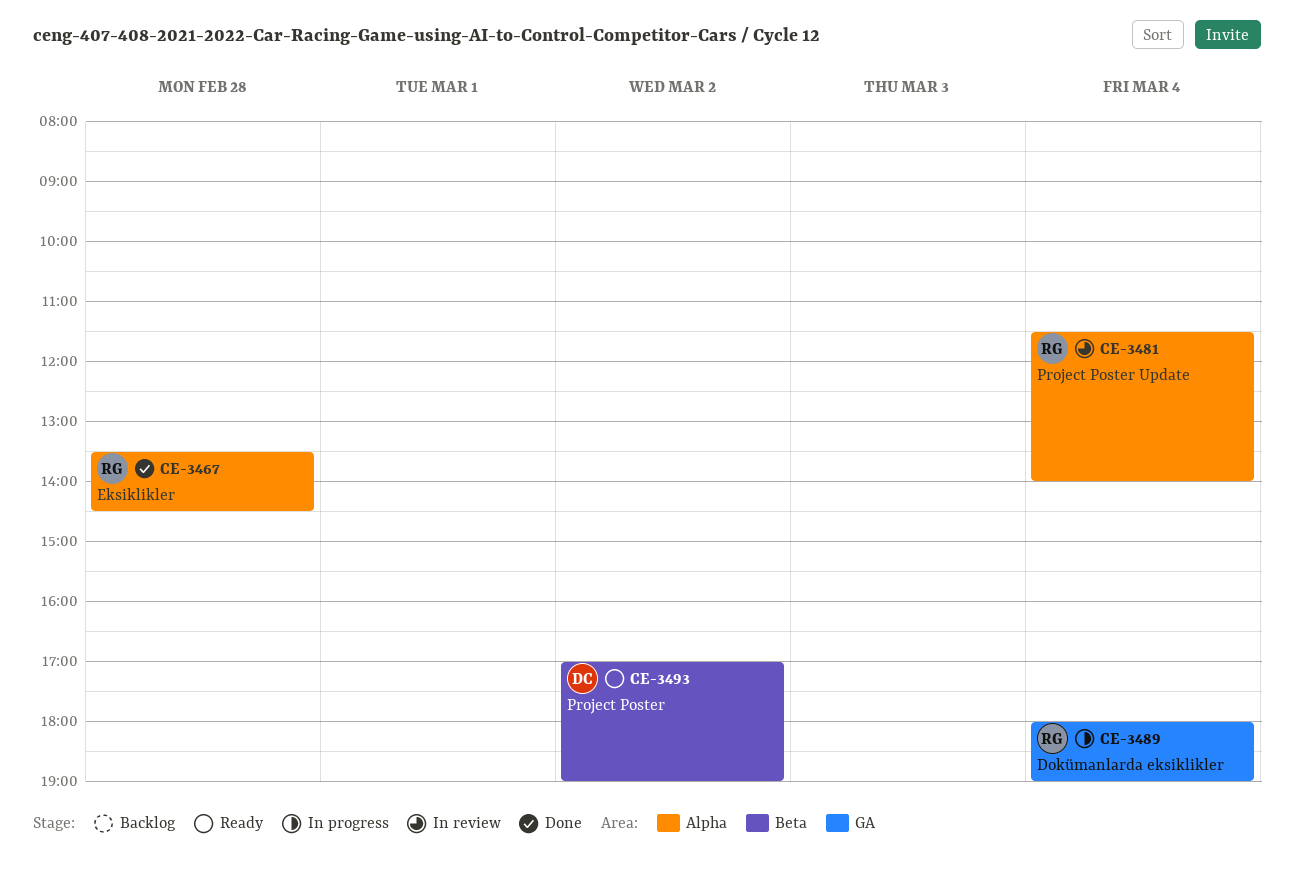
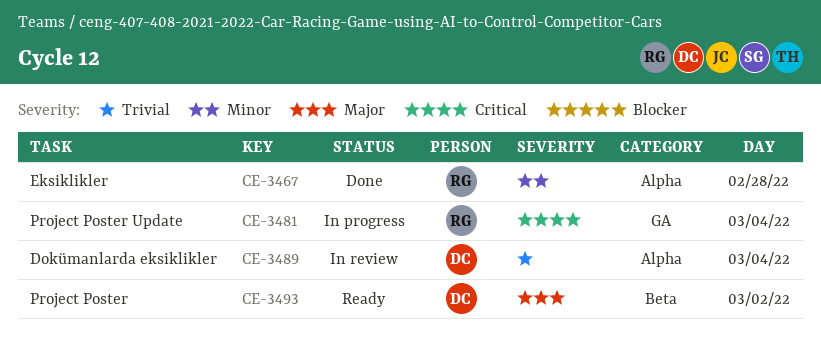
CE-3481, status: In review -> In progress
CE-3481, label: Alpha -> GA
CE-3489, status: In progress -> In review
CE-3489, owner: RG -> DC
CE-3489, label: GA -> Alpha

